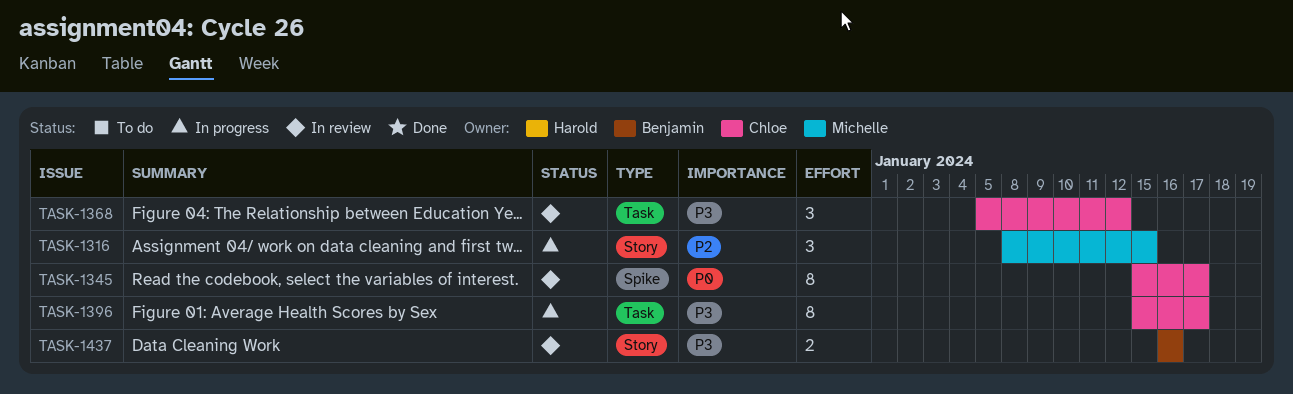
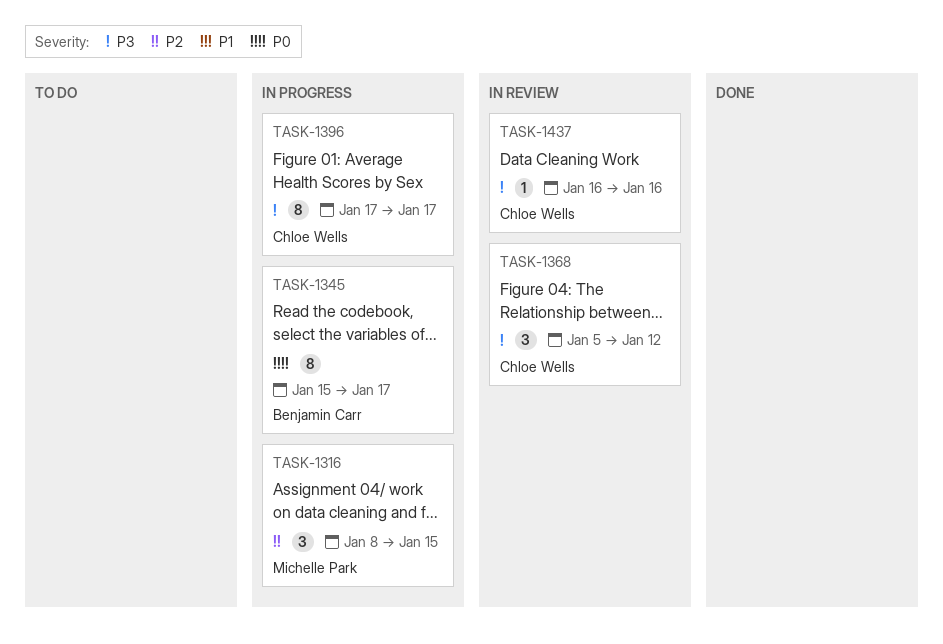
TASK-1345, status: In review -> In progress
TASK-1345, owner: Chloe Wells -> Benjamin Carr
TASK-1396, start: Jan 15 -> Jan 17
TASK-1437, owner: Benjamin Carr -> Chloe Wells
TASK-1437, estimate: 2 -> 1

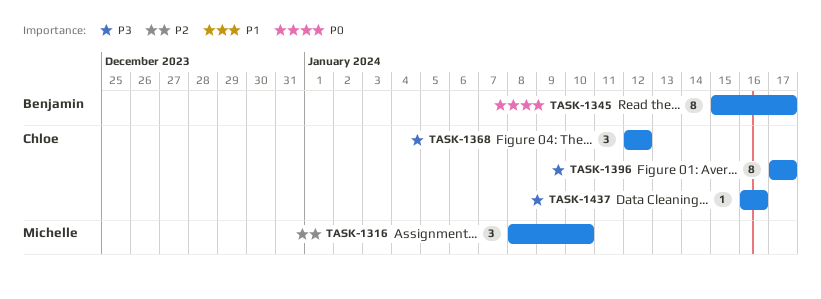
TASK-1316, due: Jan 15 -> Jan 10
TASK-1368, start: Jan 5 -> Jan 12

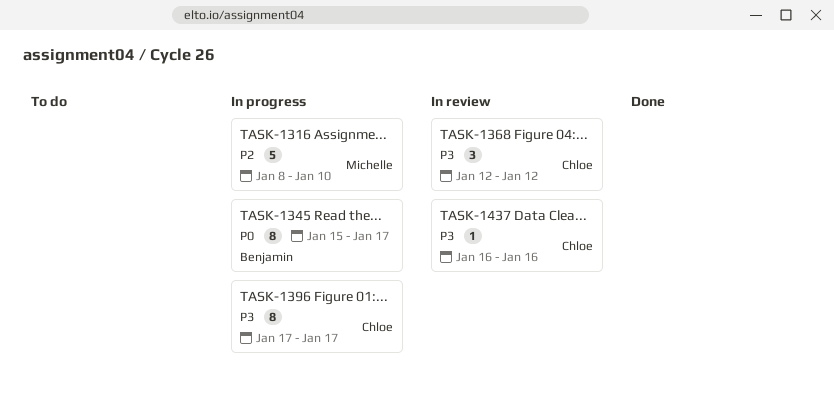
TASK-1316, estimate: 3 -> 5

